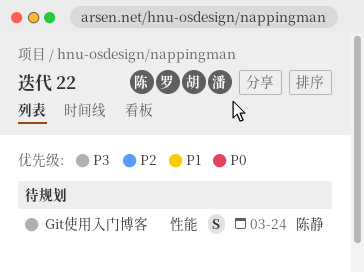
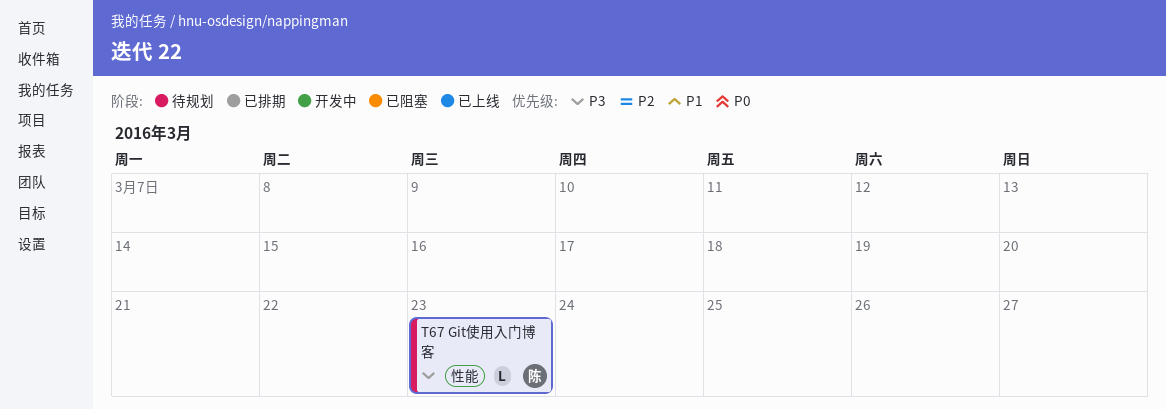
Git使用入门博客, estimate: S -> L
Git使用入门博客, due: Mar 24 -> Mar 23

